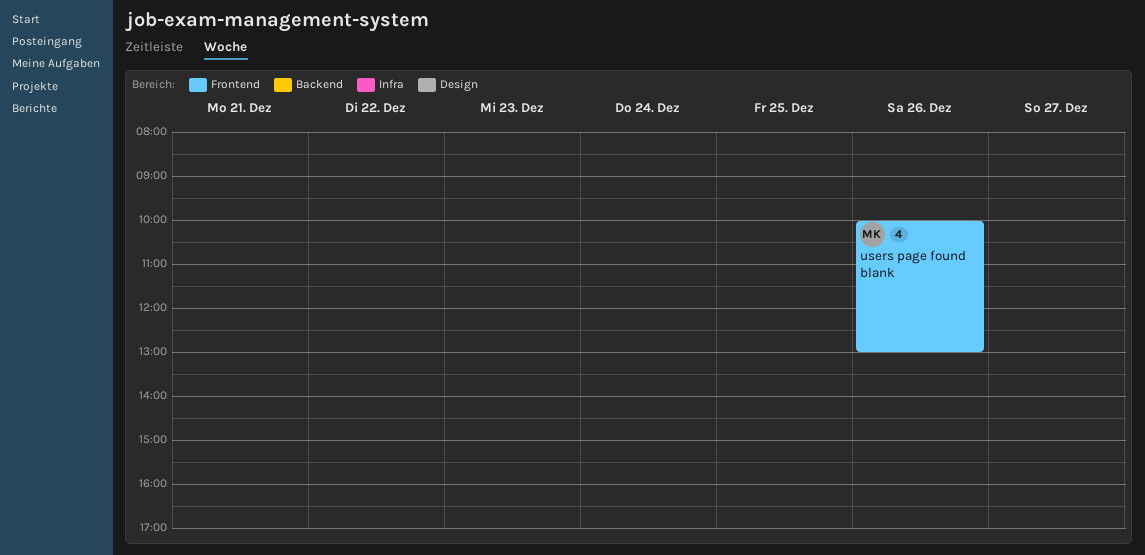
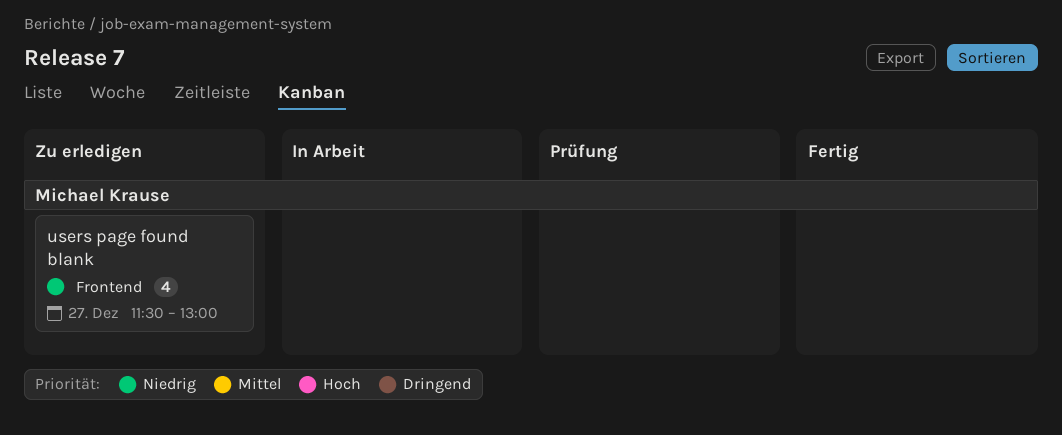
users page found blank, day: Dec 26 -> Dec 27
users page found blank, begins: 10:00 -> 11:30

